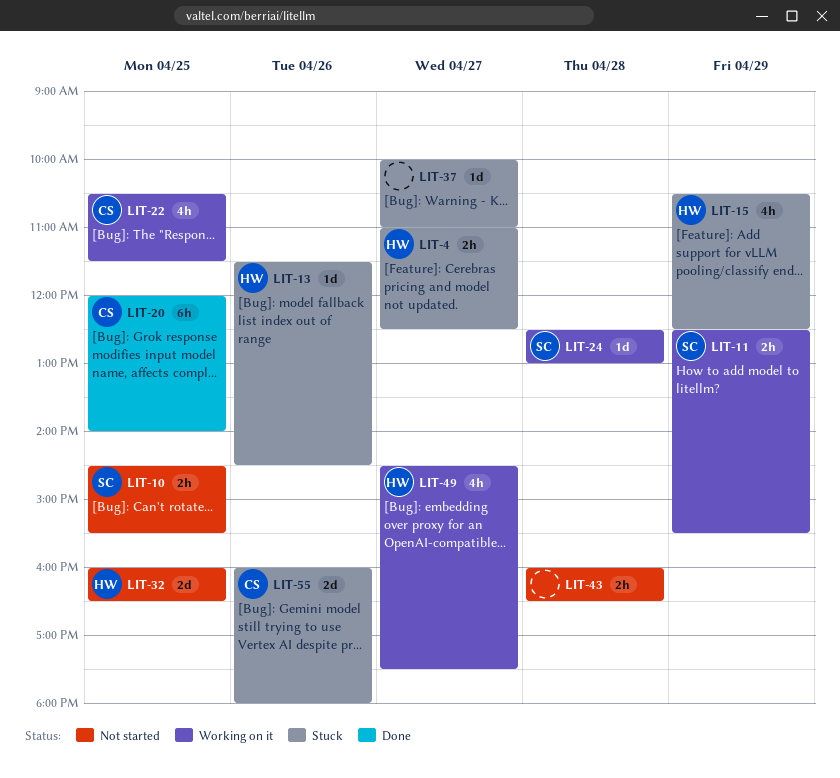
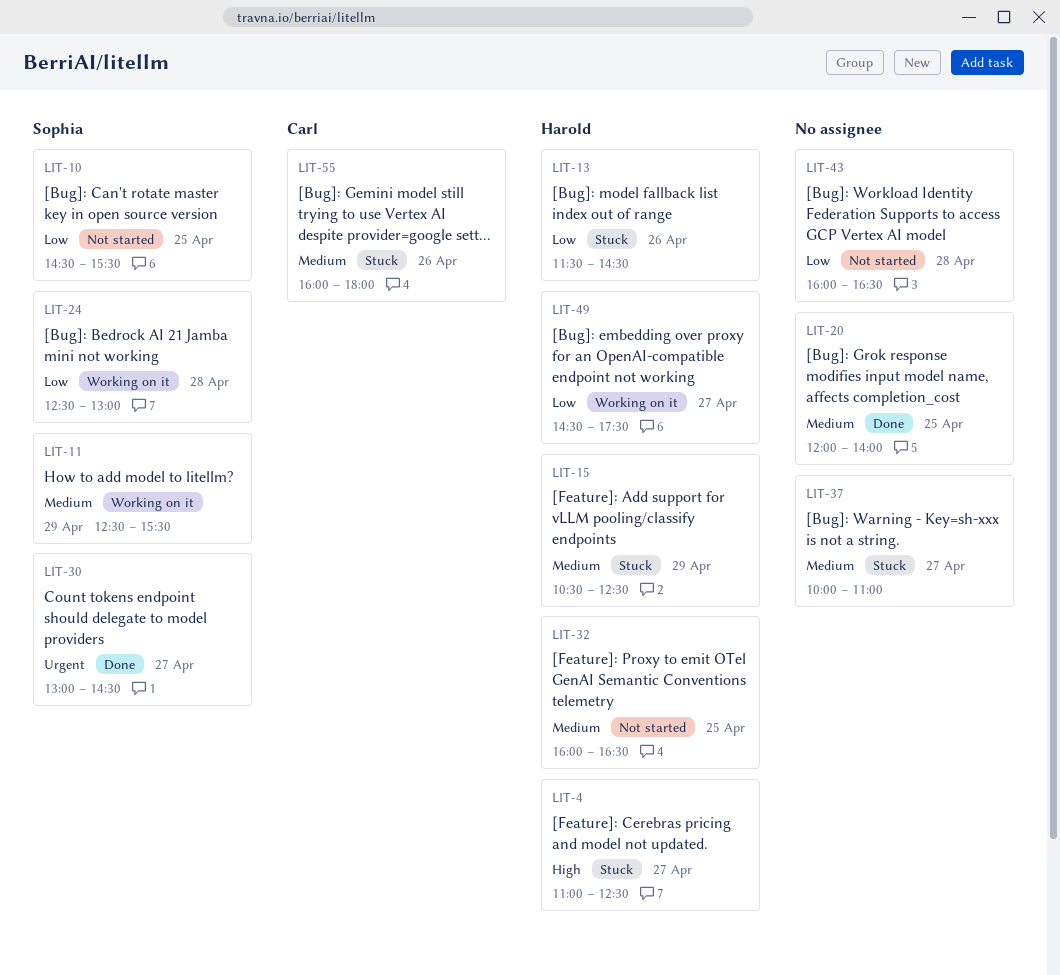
LIT-20, owner: Carl -> none
LIT-22: present -> none
LIT-30: none -> present

